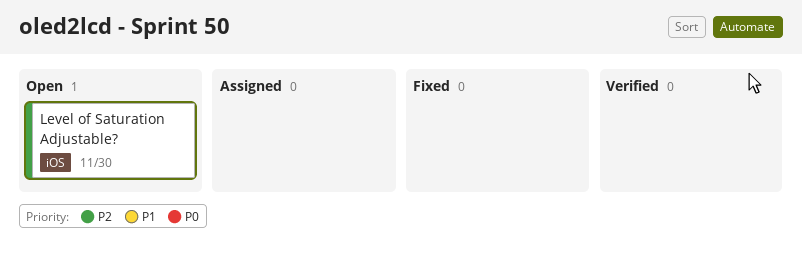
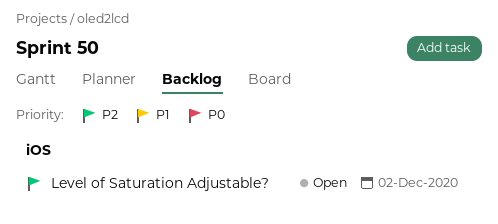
Level of Saturation Adjustable?, due: Nov 30 -> Dec 2

